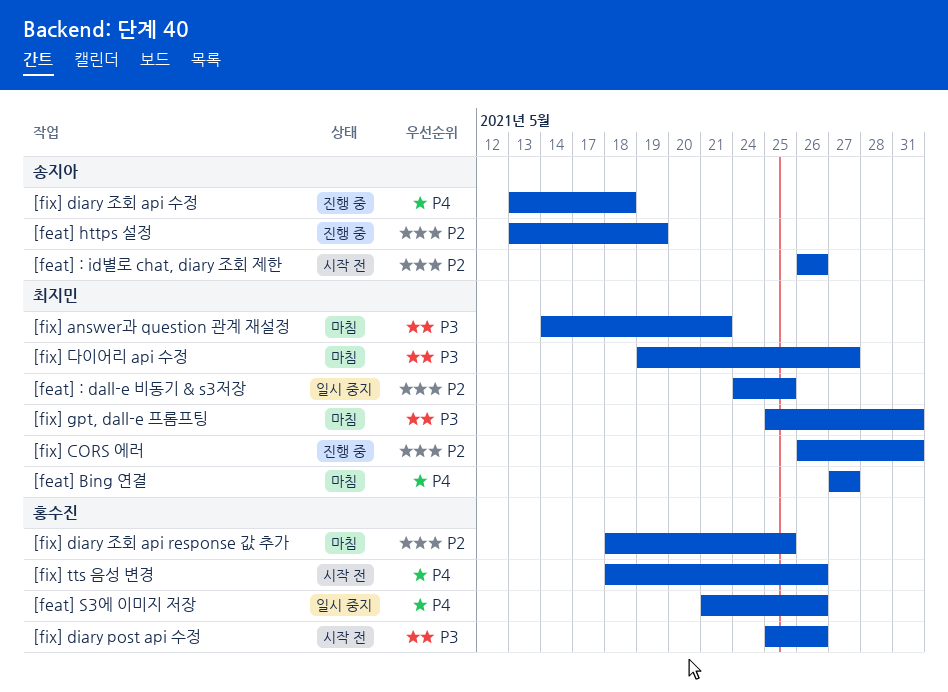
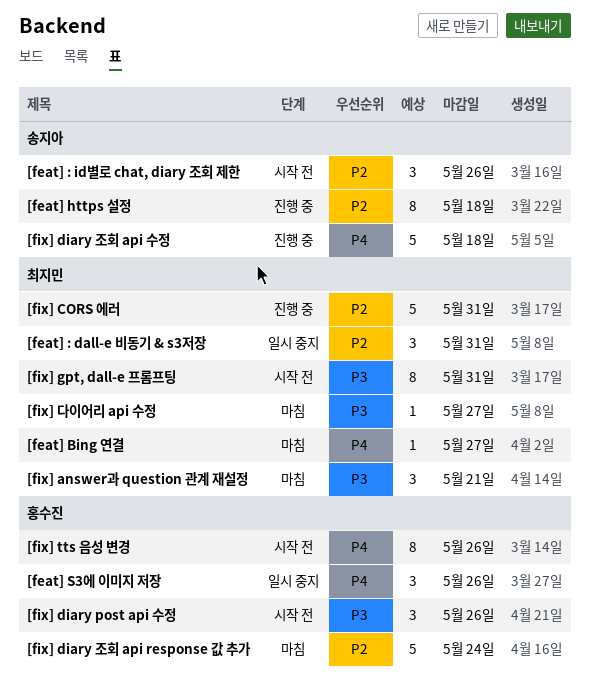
[feat] : dall-e 비동기 & s3저장, due: May 25 -> May 31
[feat] https 설정, due: May 19 -> May 18
[fix] diary 조회 api response 값 추가, due: May 25 -> May 24
[fix] gpt, dall-e 프롬프팅, status: 마침 -> 시작 전

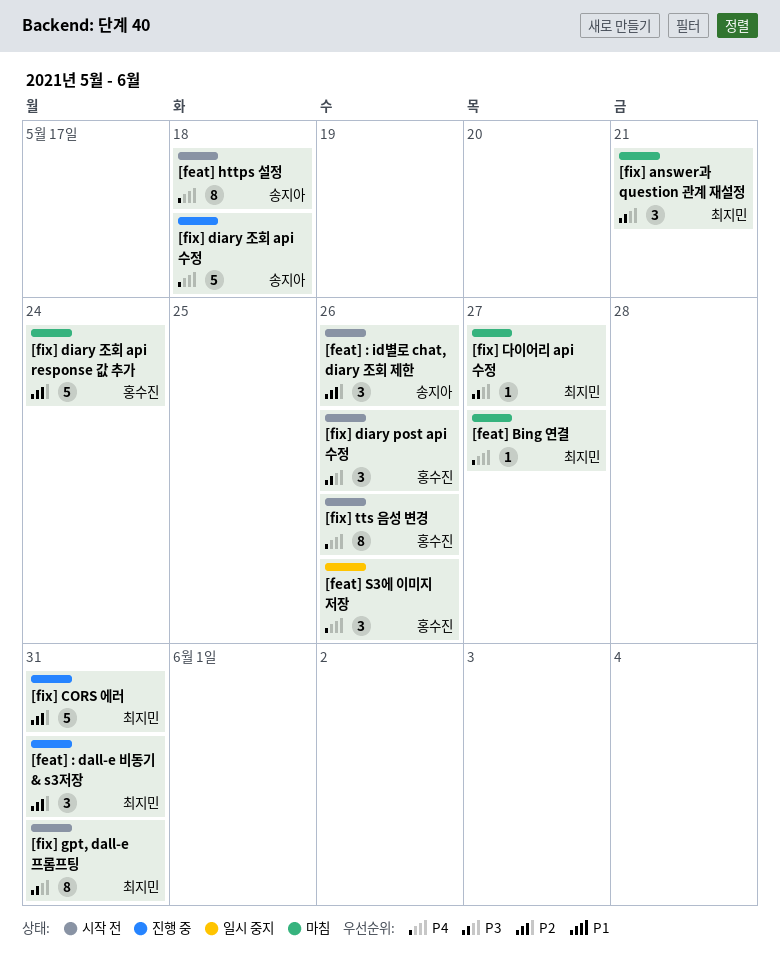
[feat] : dall-e 비동기 & s3저장, status: 일시 중지 -> 진행 중
[feat] https 설정, status: 진행 중 -> 시작 전
[feat] https 설정, priority: P2 -> P4

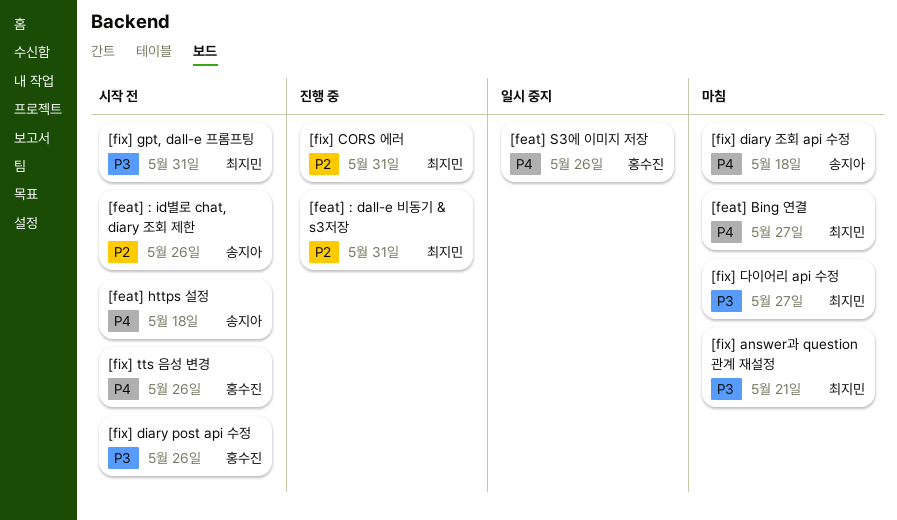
[fix] diary 조회 api response 값 추가: present -> none
[fix] diary 조회 api 수정, status: 진행 중 -> 마침

